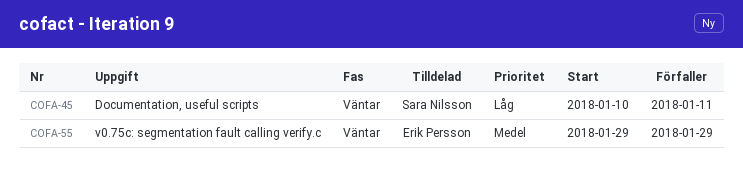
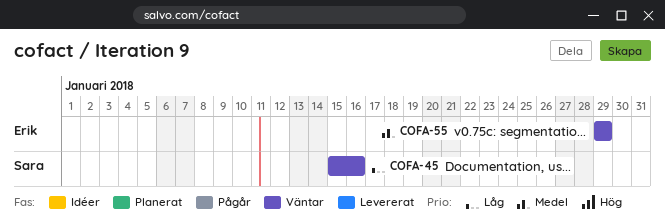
COFA-45, start: Jan 10 -> Jan 15
COFA-45, due: Jan 11 -> Jan 16

